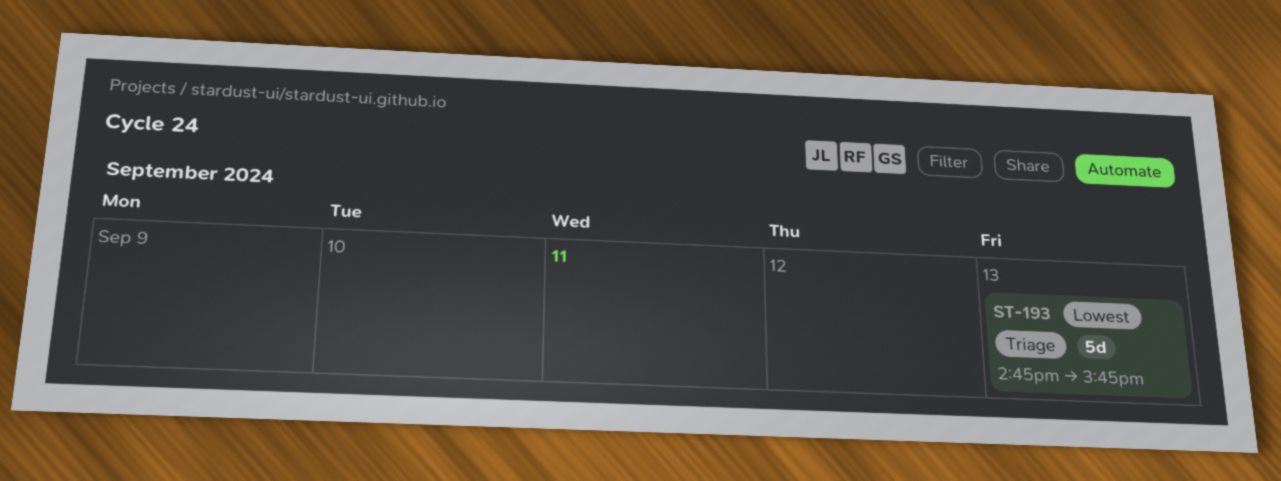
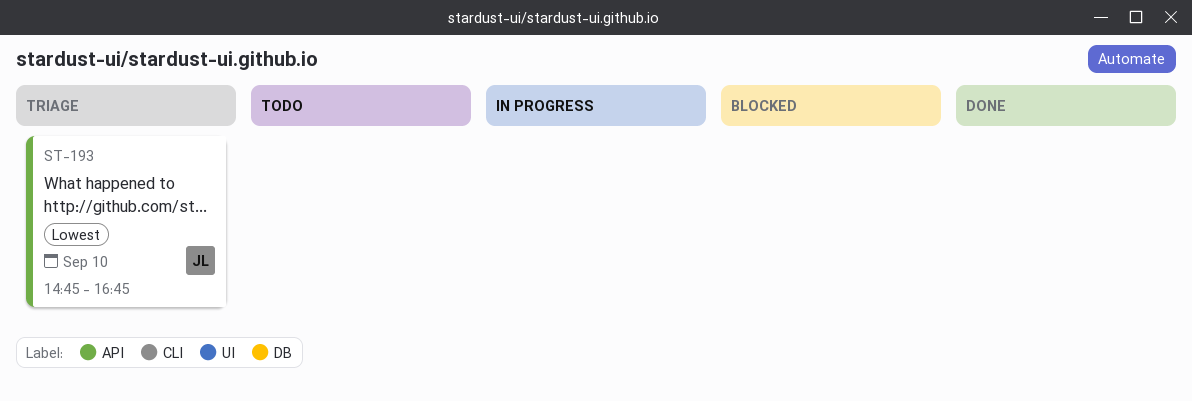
ST-193, day: Sep 13 -> Sep 10
ST-193, ends: 15:45 -> 16:45

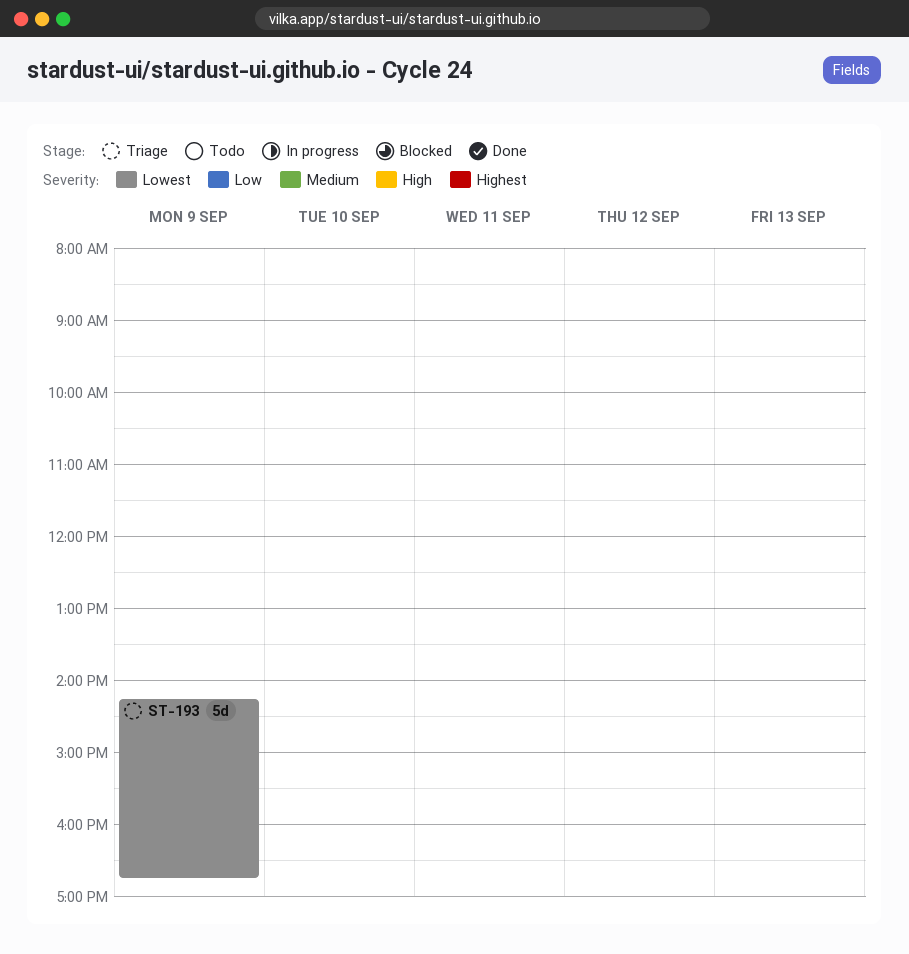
ST-193, day: Sep 10 -> Sep 9
ST-193, begins: 14:45 -> 14:15

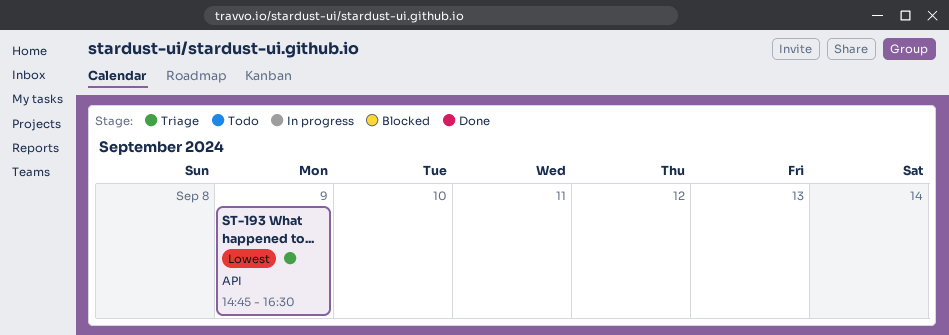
ST-193, begins: 14:15 -> 14:45
ST-193, ends: 16:45 -> 16:30

